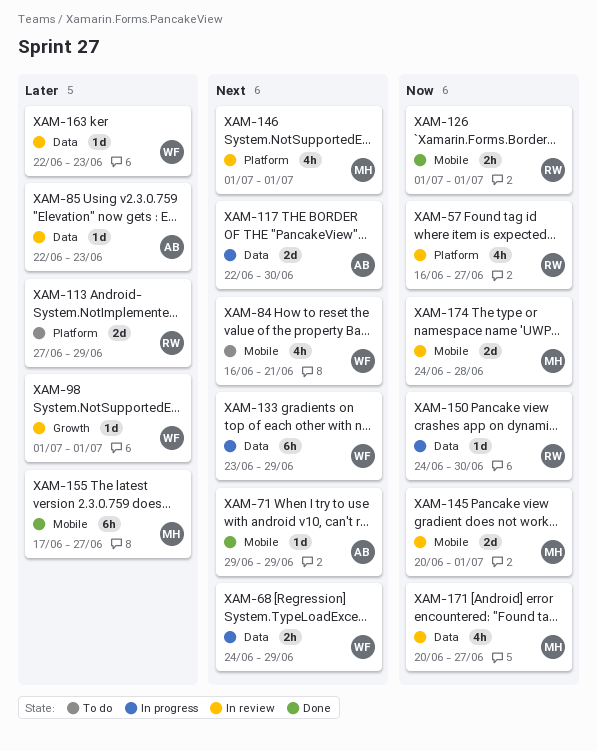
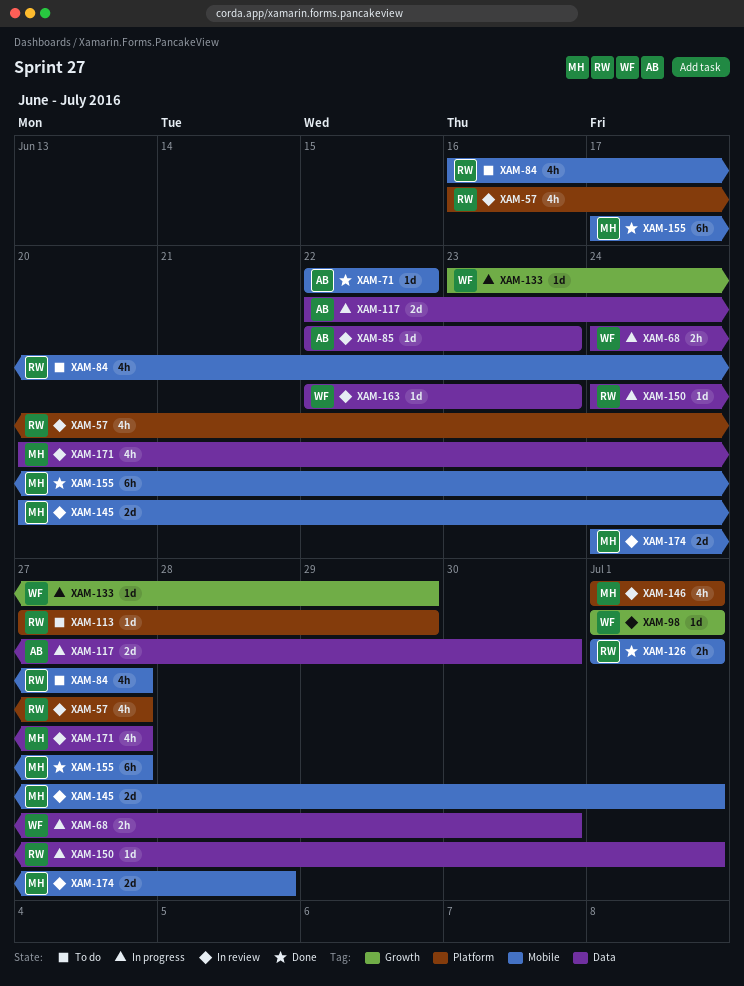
XAM-68, due: Jun 29 -> Jun 30
XAM-71, start: Jun 29 -> Jun 22
XAM-71, due: Jun 29 -> Jun 22
XAM-84, owner: WF -> RW
XAM-84, due: Jun 21 -> Jun 27
XAM-113, estimate: 2d -> 1d
XAM-133, label: Data -> Growth
XAM-133, estimate: 6h -> 1d
XAM-150, due: Jun 30 -> Jul 1

